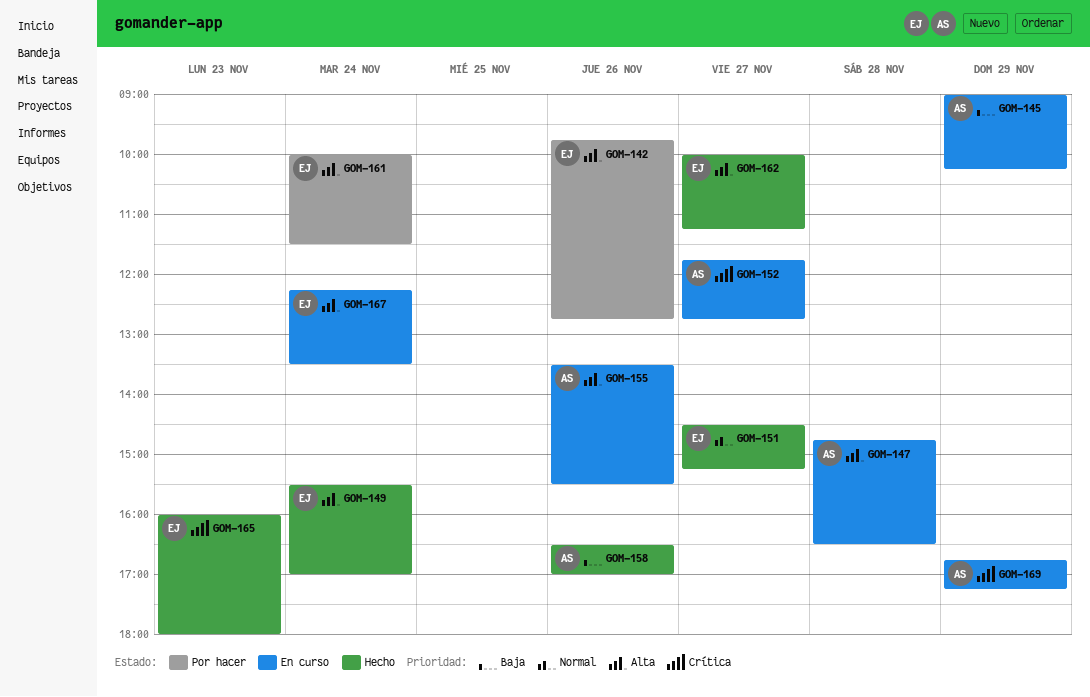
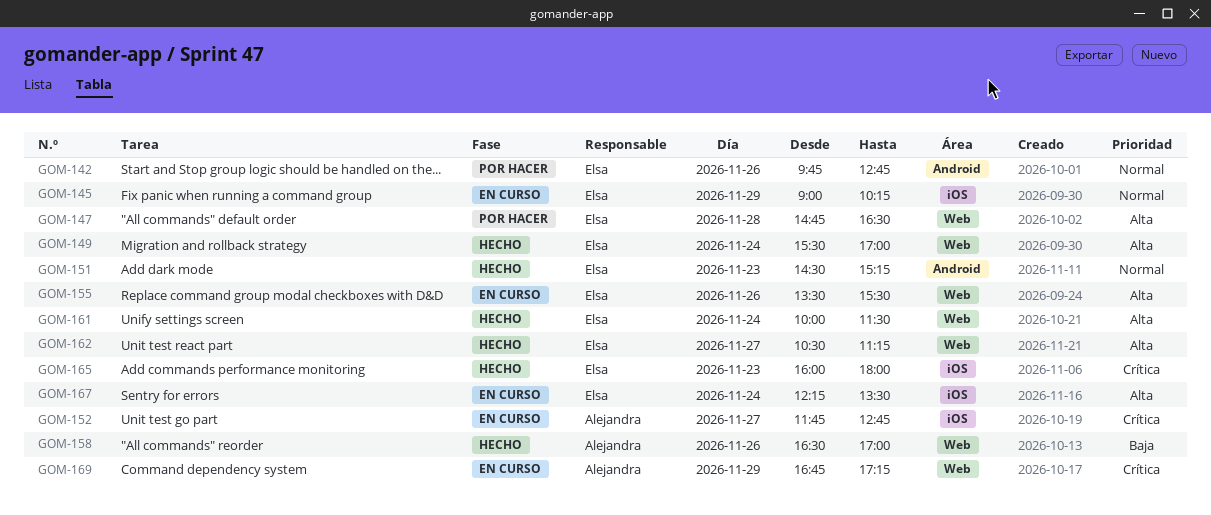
GOM-142, priority: Alta -> Normal
GOM-145, owner: Alejandra -> Elsa
GOM-145, priority: Baja -> Normal
GOM-147, status: En curso -> Por hacer
GOM-147, owner: Alejandra -> Elsa
GOM-151, day: Nov 27 -> Nov 23
GOM-155, owner: Alejandra -> Elsa
GOM-161, status: Por hacer -> Hecho
GOM-162, begins: 10:00 -> 10:30

